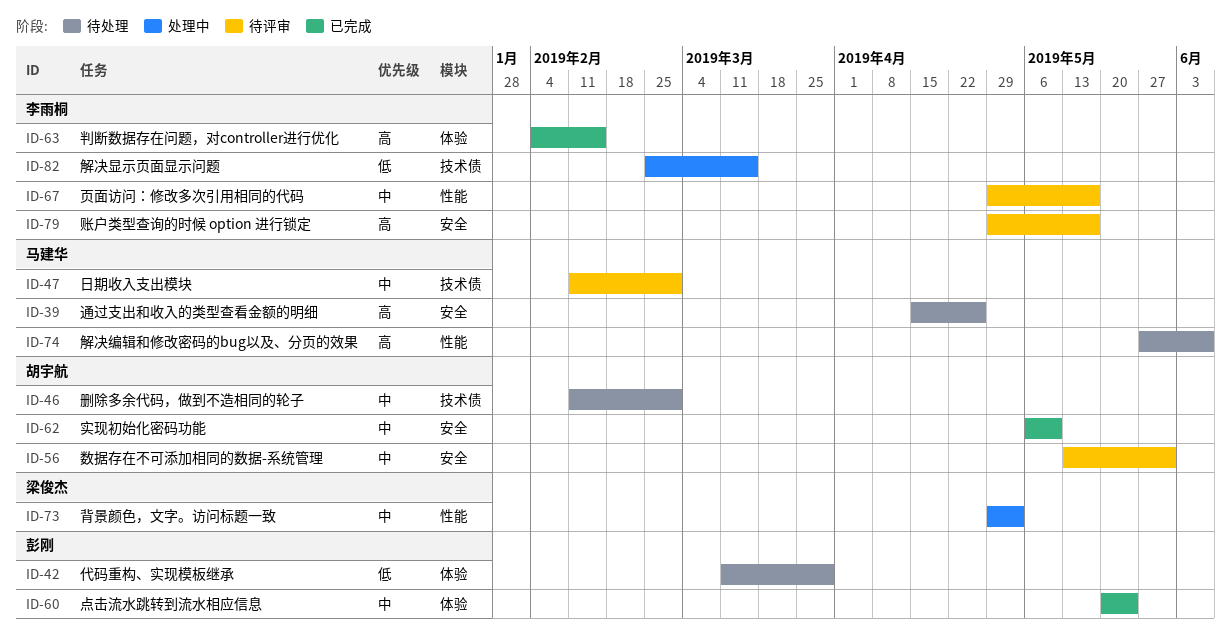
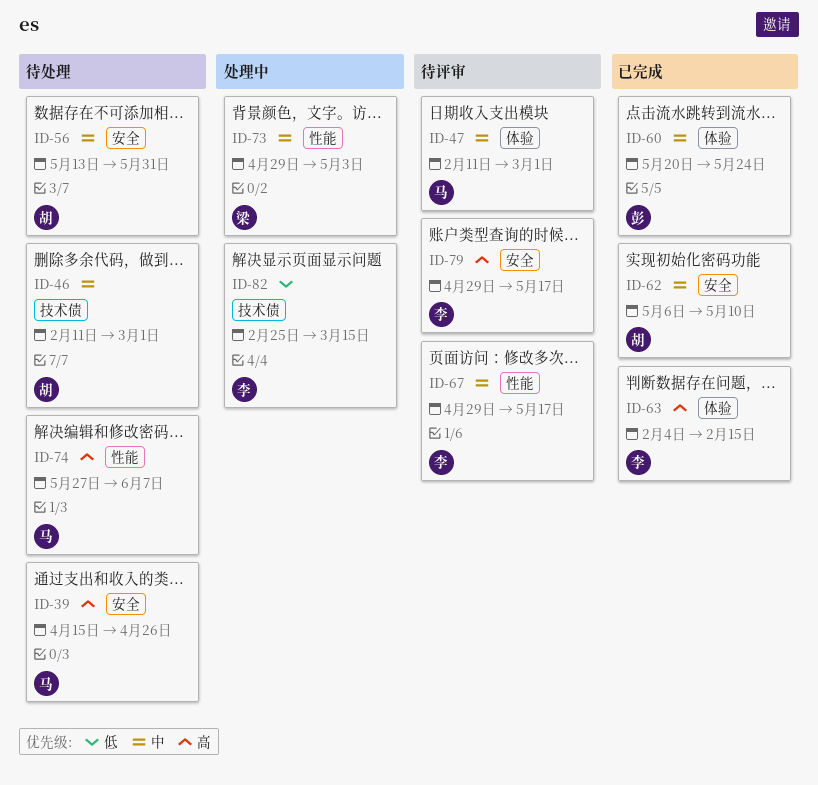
ID-42: present -> none
ID-47, label: 技术债 -> 体验
ID-56, status: 待评审 -> 待处理

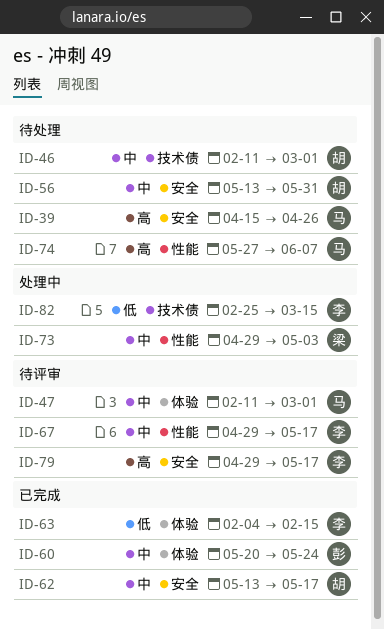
ID-62, start: May 6 -> May 13
ID-62, due: May 10 -> May 17
ID-63, priority: 高 -> 低

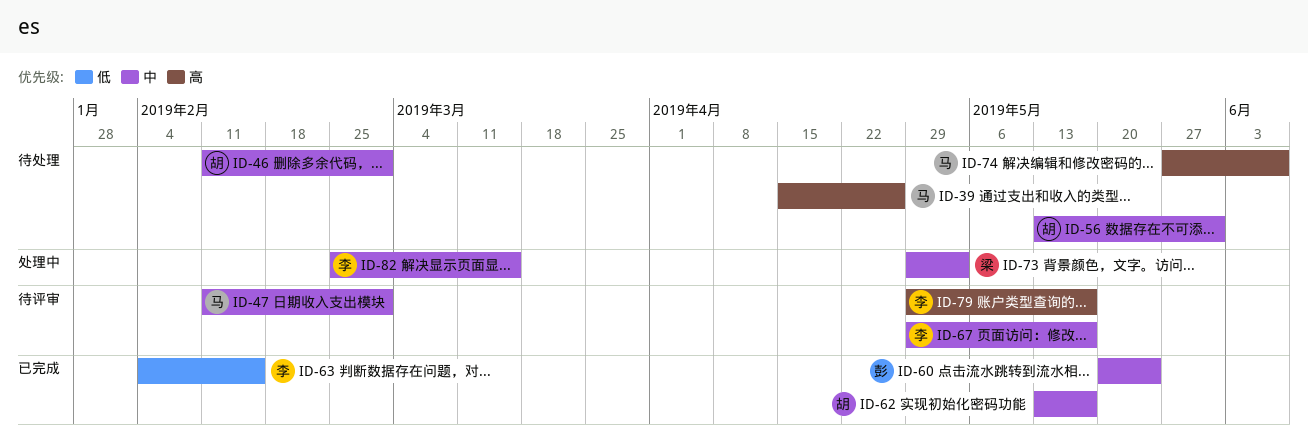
ID-82, priority: 低 -> 中

